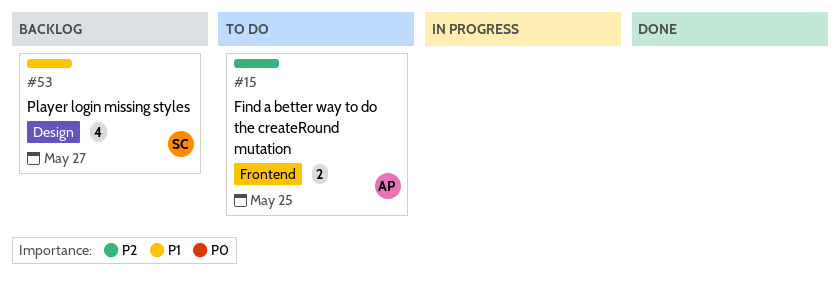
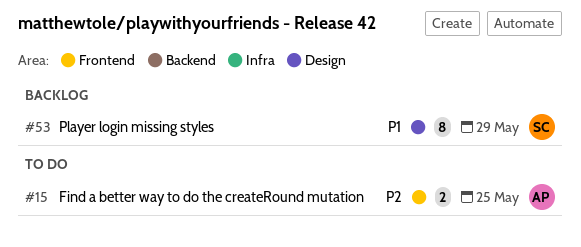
#53, estimate: 4 -> 8
#53, due: May 27 -> May 29

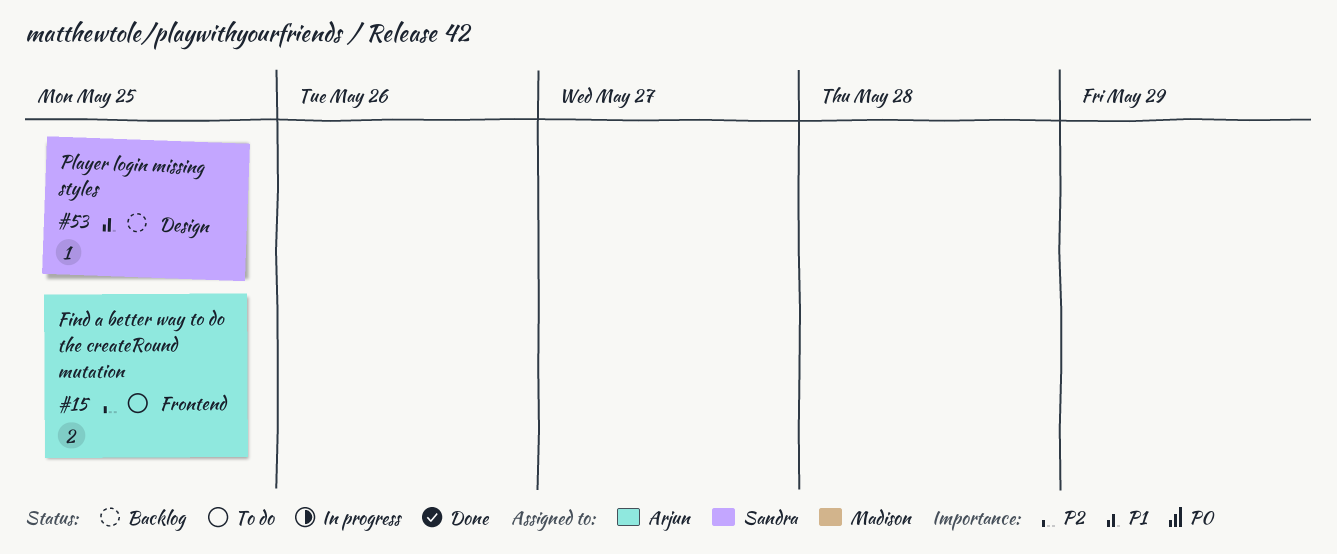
#53, estimate: 8 -> 1
#53, due: May 29 -> May 25

